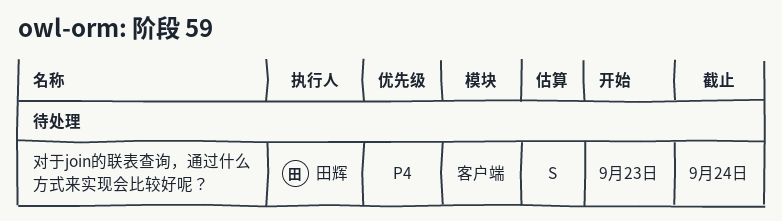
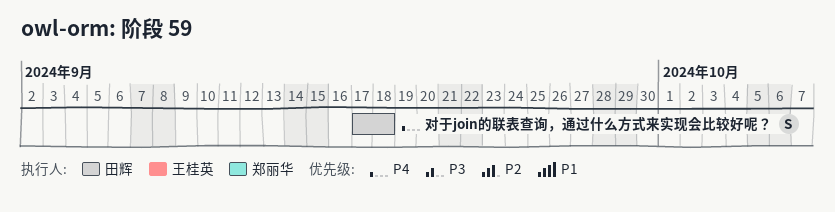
对于join的联表查询，通过什么方式来实现会比较好呢？, start: Sep 23 -> Sep 17
对于join的联表查询，通过什么方式来实现会比较好呢？, due: Sep 24 -> Sep 18

